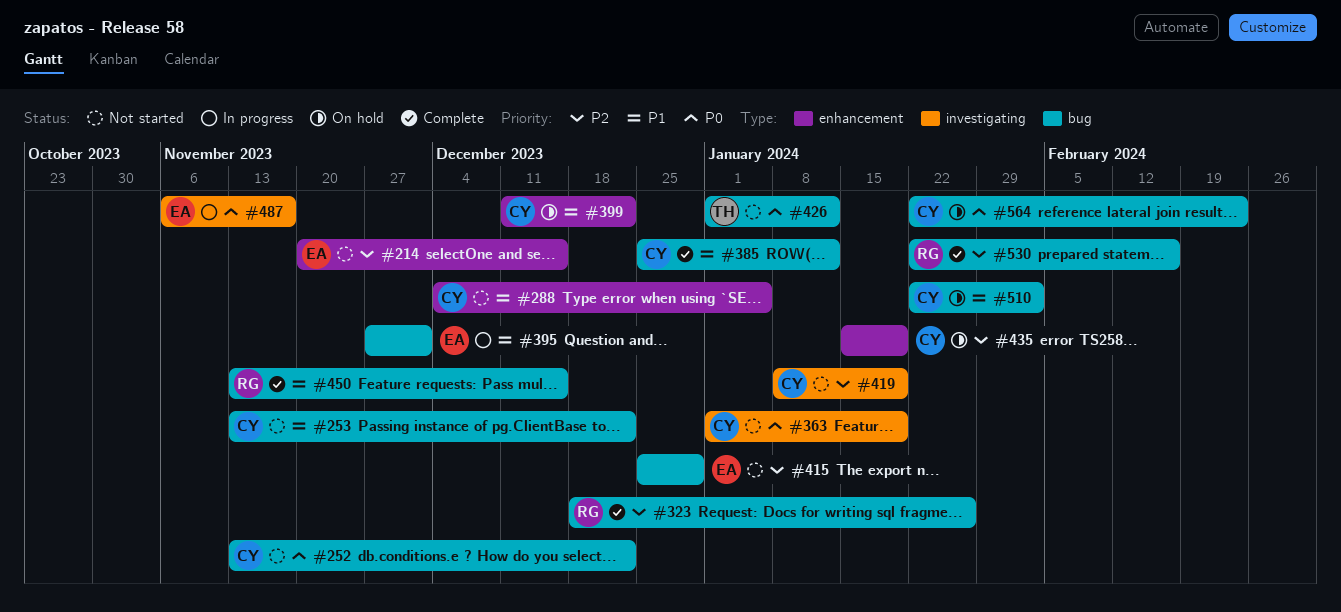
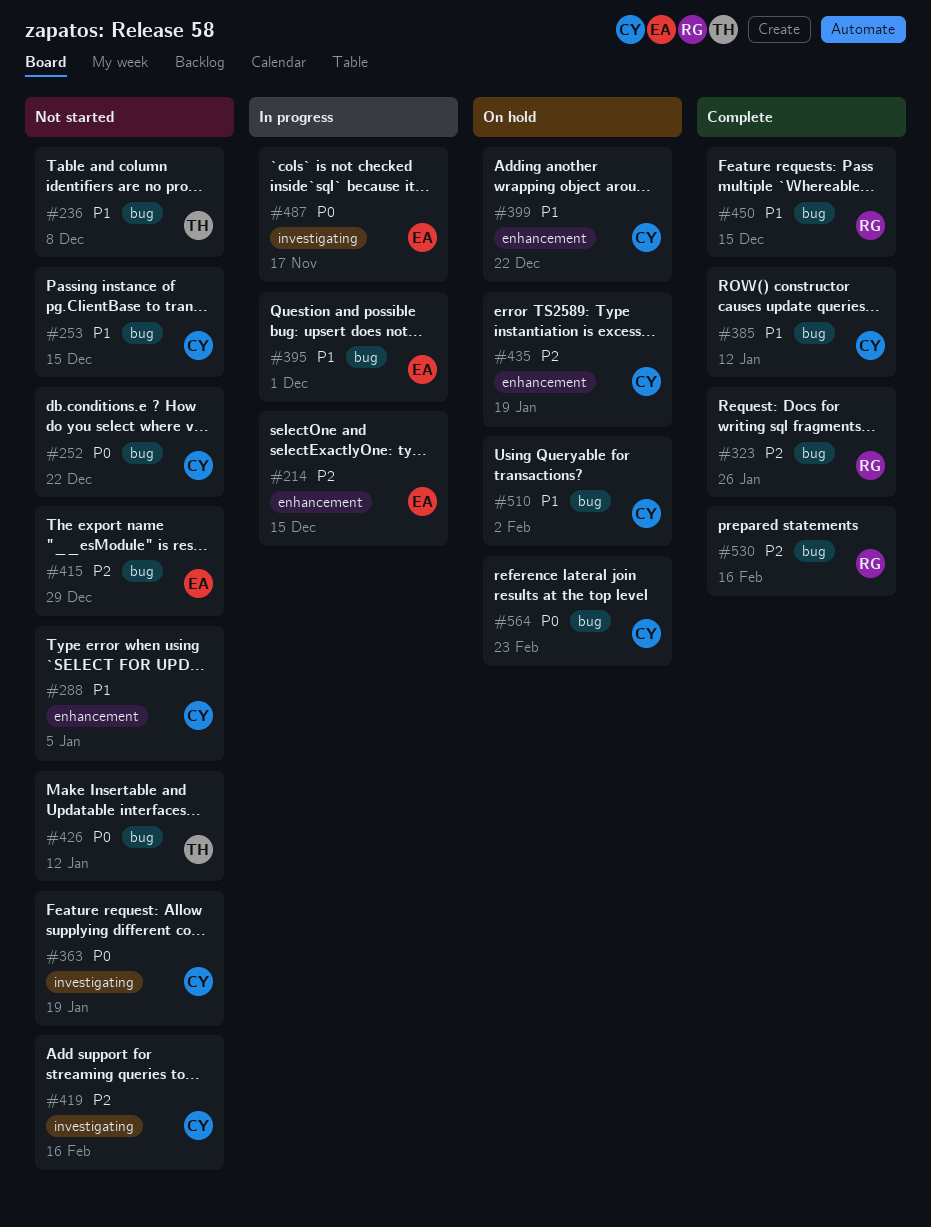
#214, status: Not started -> In progress
#236: none -> present
#253, due: Dec 22 -> Dec 15
#419, due: Jan 19 -> Feb 16

